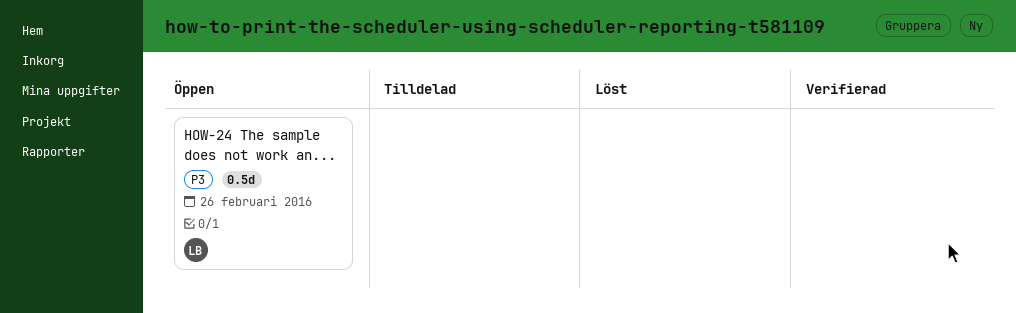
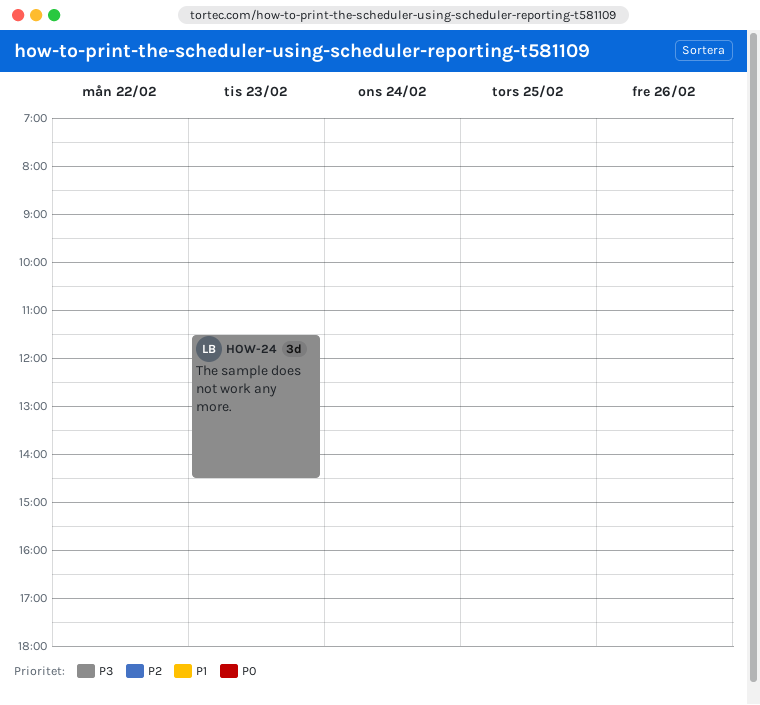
HOW-24, estimate: 0.5d -> 3d
HOW-24, day: Feb 26 -> Feb 23

